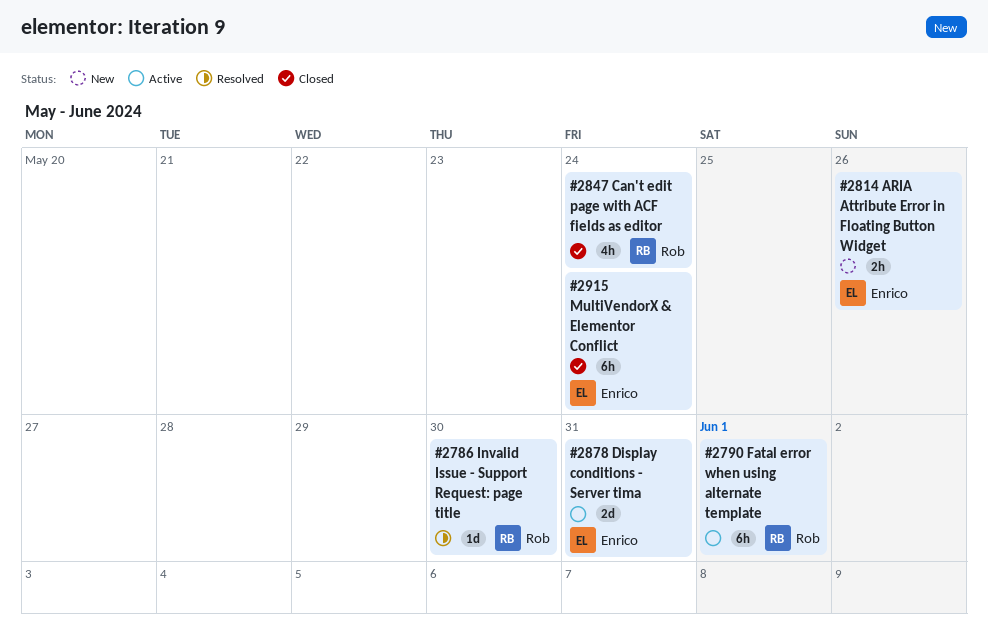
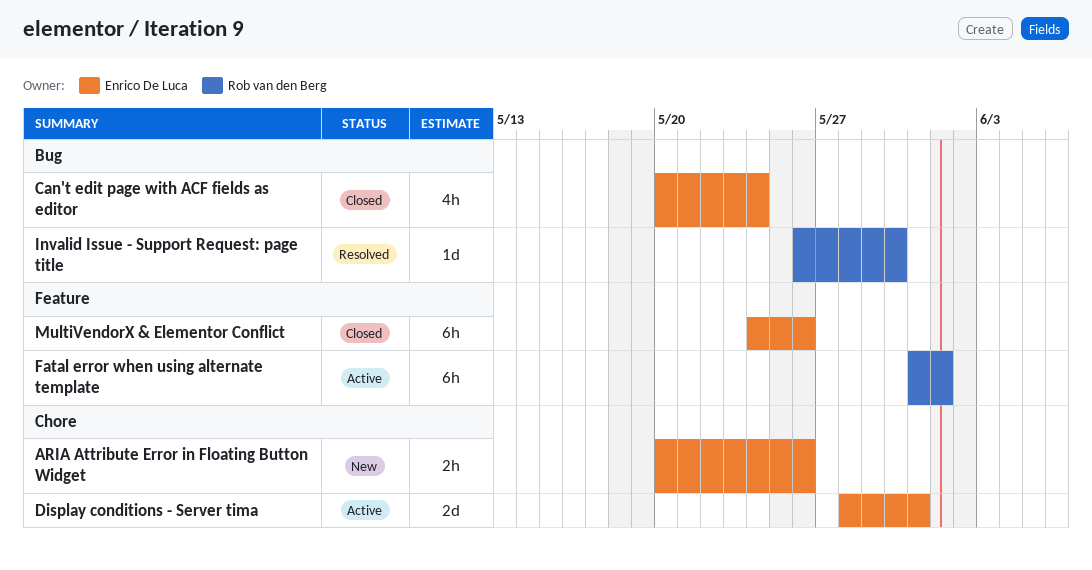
Can't edit page with ACF fields as editor, owner: Rob van den Berg -> Enrico De Luca
MultiVendorX & Elementor Conflict, due: May 24 -> May 26

